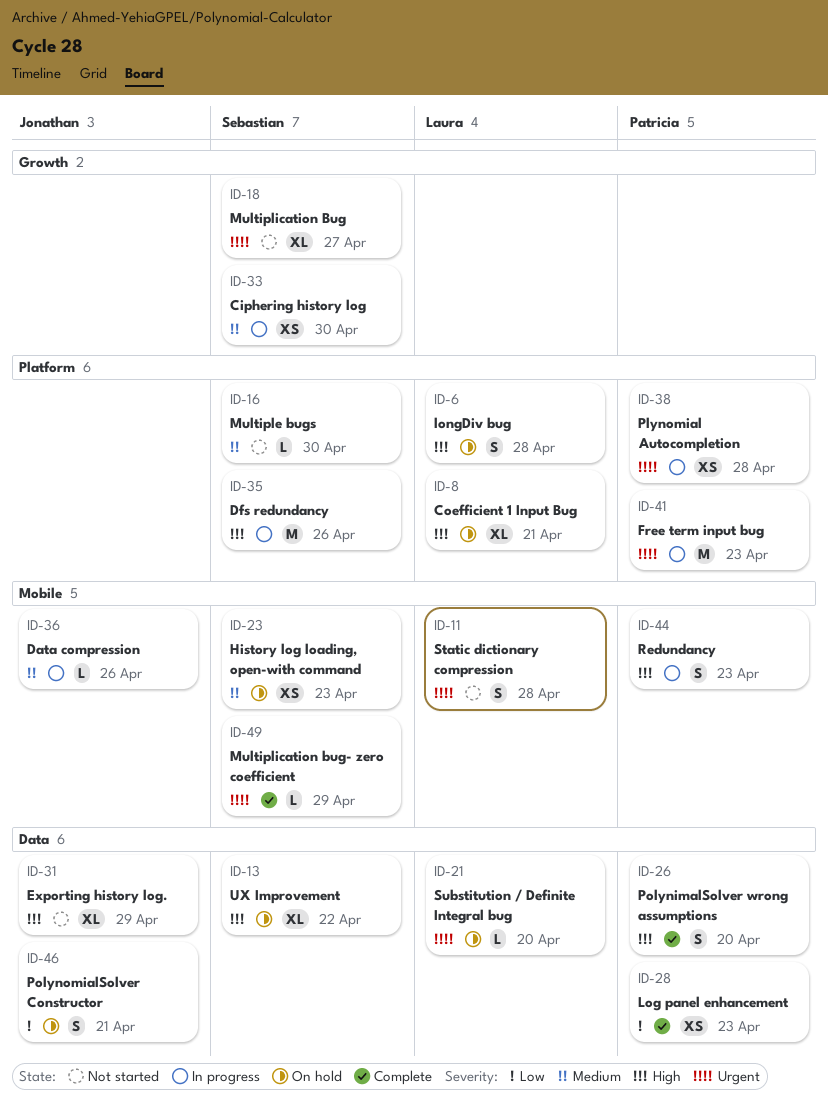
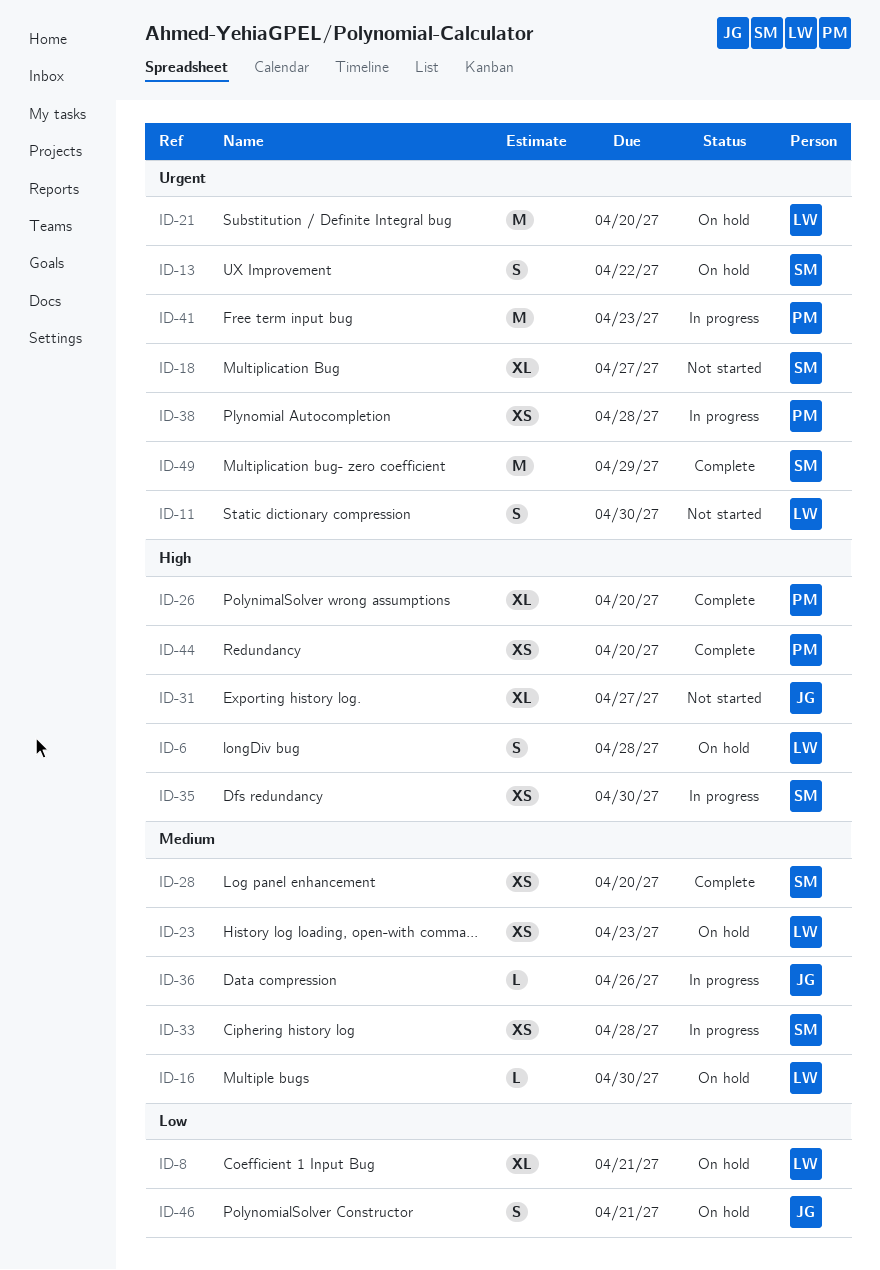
ID-8, priority: High -> Low
ID-11, due: Apr 28 -> Apr 30
ID-13, priority: High -> Urgent
ID-13, estimate: XL -> S
ID-16, status: Not started -> On hold
ID-16, owner: Sebastian -> Laura
ID-21, estimate: L -> M
ID-23, owner: Sebastian -> Laura
ID-26, estimate: S -> XL
ID-28, owner: Patricia -> Sebastian
ID-28, priority: Low -> Medium
ID-28, due: Apr 23 -> Apr 20
ID-31, due: Apr 29 -> Apr 27
ID-33, due: Apr 30 -> Apr 28
ID-35, estimate: M -> XS
ID-35, due: Apr 26 -> Apr 30
ID-44, status: In progress -> Complete
ID-44, estimate: S -> XS
ID-44, due: Apr 23 -> Apr 20
ID-49, estimate: L -> M

